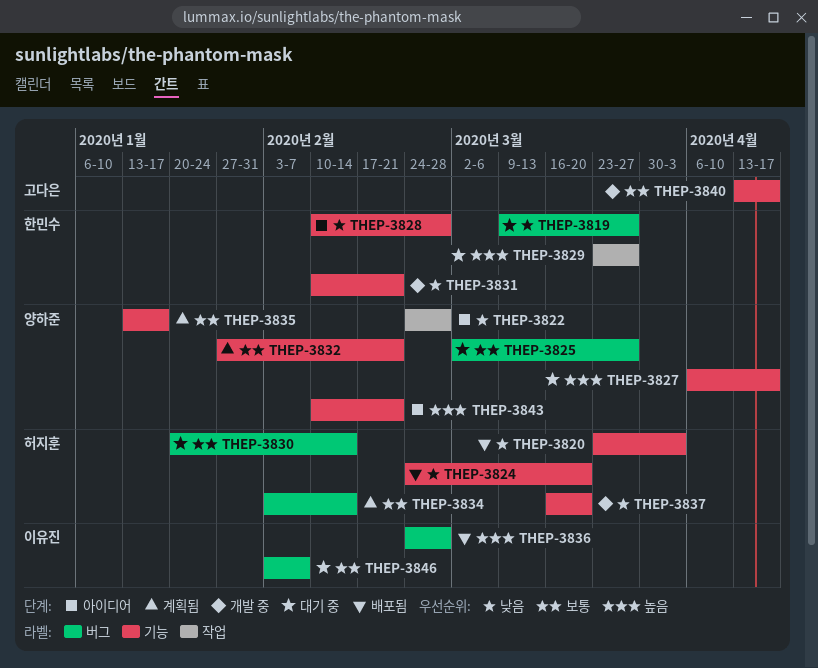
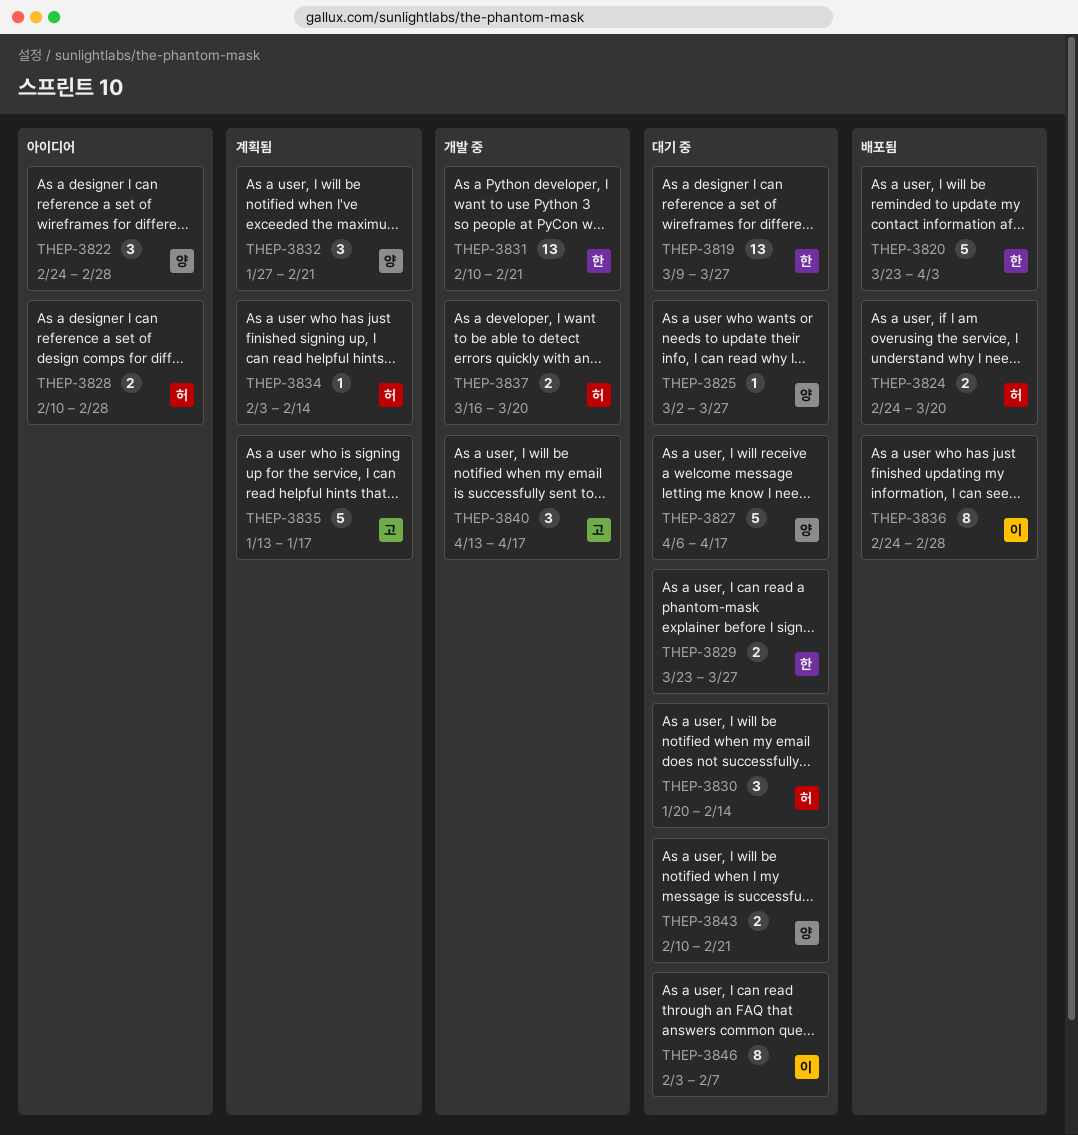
THEP-3820, owner: 허지훈 -> 한민수
THEP-3828, owner: 한민수 -> 허지훈
THEP-3835, owner: 양하준 -> 고다은
THEP-3843, status: 아이디어 -> 대기 중

